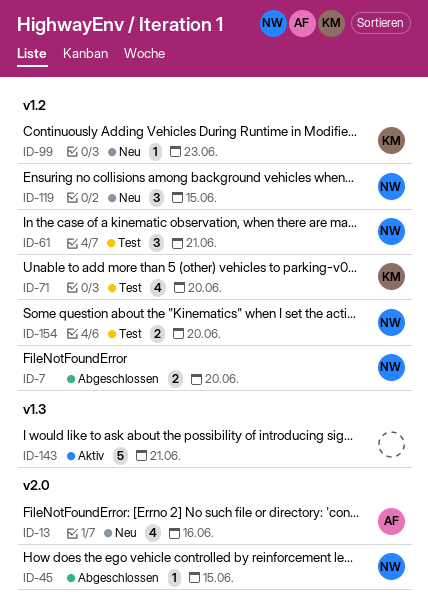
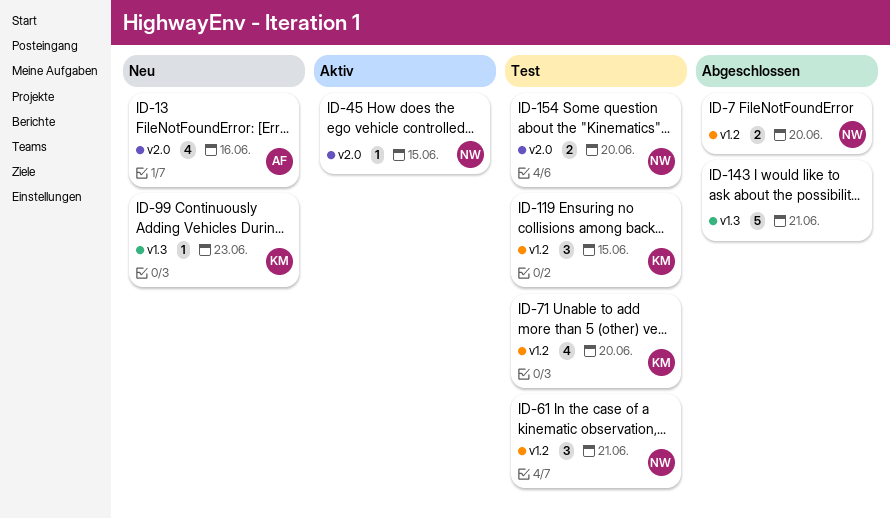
ID-45, status: Abgeschlossen -> Aktiv
ID-99, label: v1.2 -> v1.3
ID-119, status: Neu -> Test
ID-119, owner: NW -> KM
ID-143, status: Aktiv -> Abgeschlossen
ID-154, label: v1.2 -> v2.0

